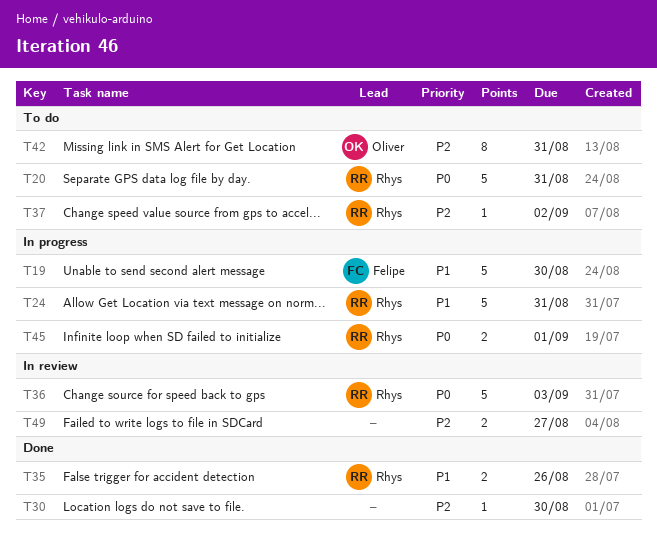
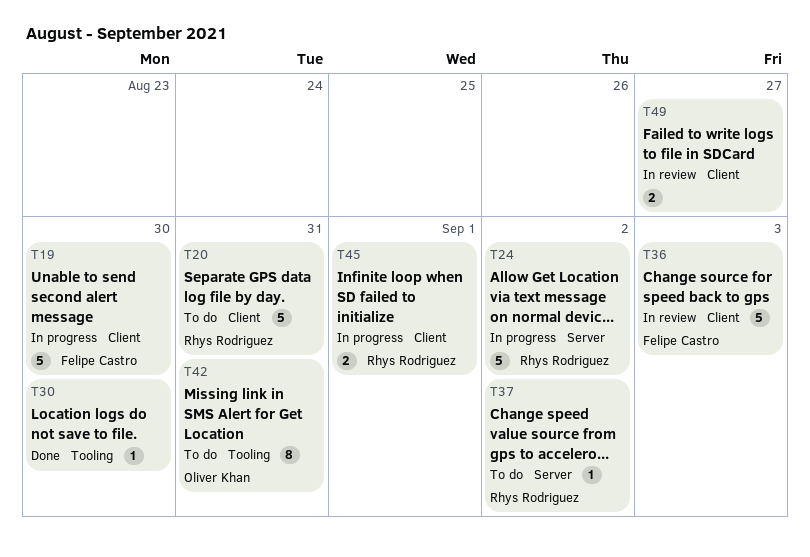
T24, due: Aug 31 -> Sep 2
T35: present -> none
T36, owner: Rhys Rodriguez -> Felipe Castro

